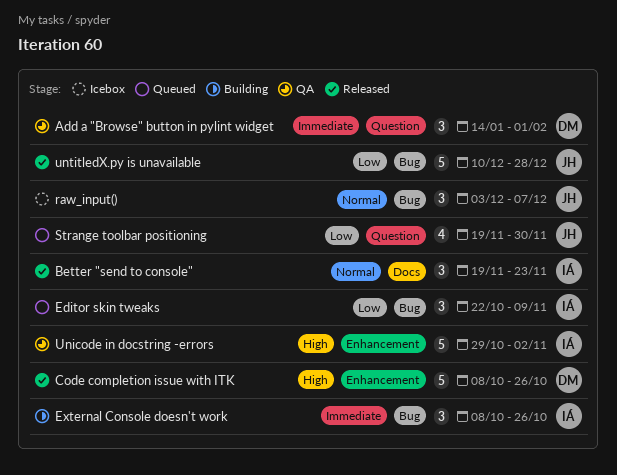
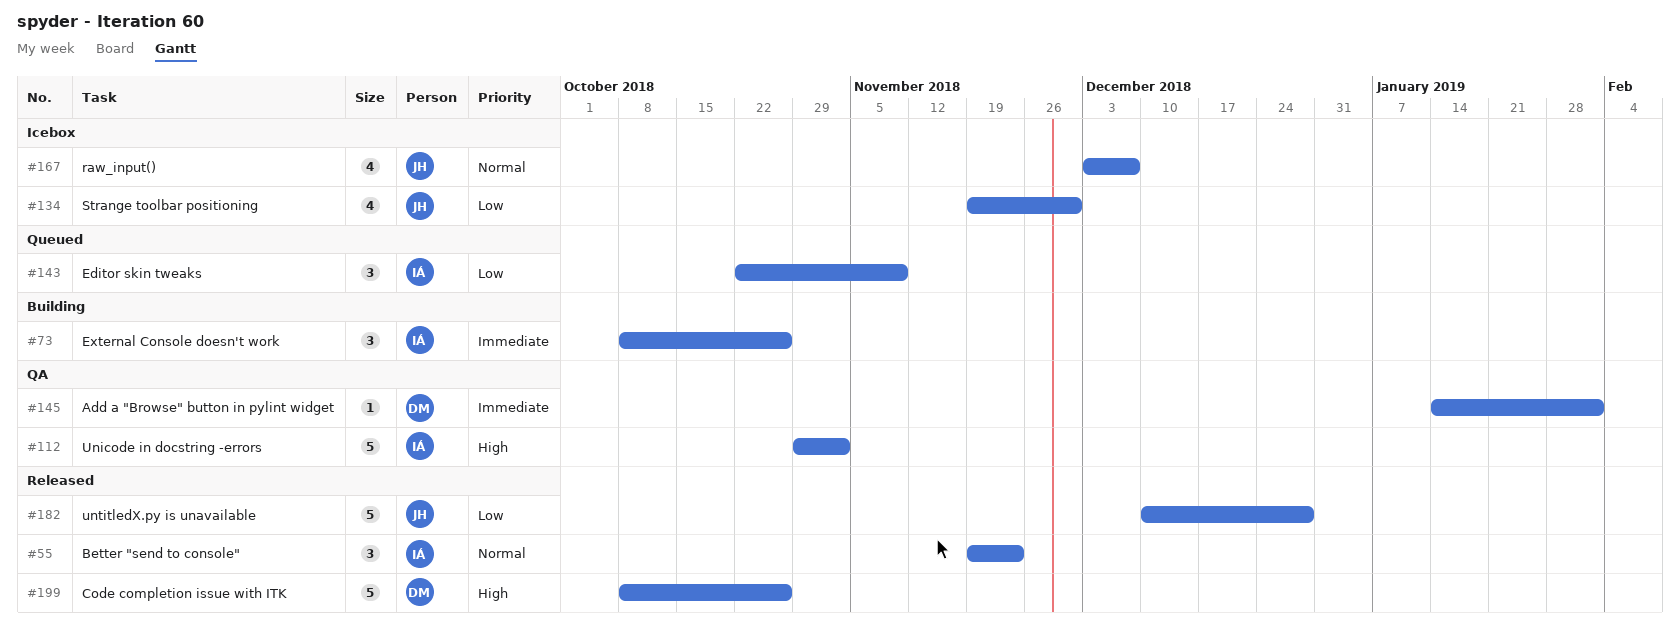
Add a "Browse" button in pylint widget, estimate: 3 -> 1
raw_input(), estimate: 3 -> 4
Strange toolbar positioning, status: Queued -> Icebox

